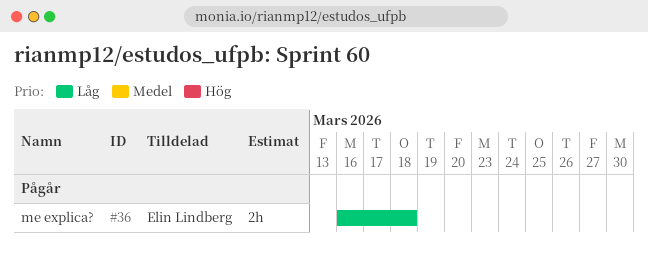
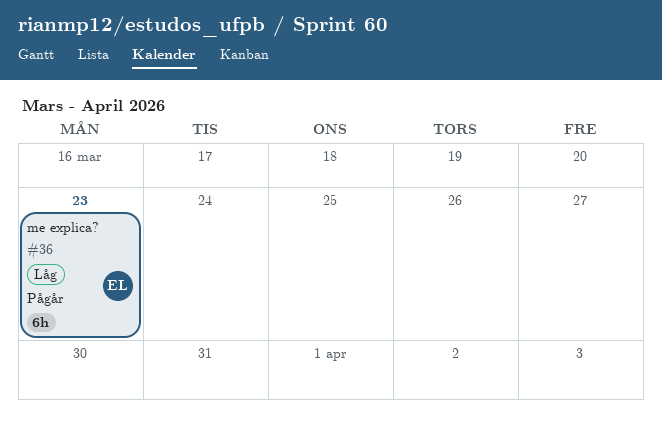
#36, estimate: 2h -> 6h
#36, due: Mar 18 -> Mar 23

